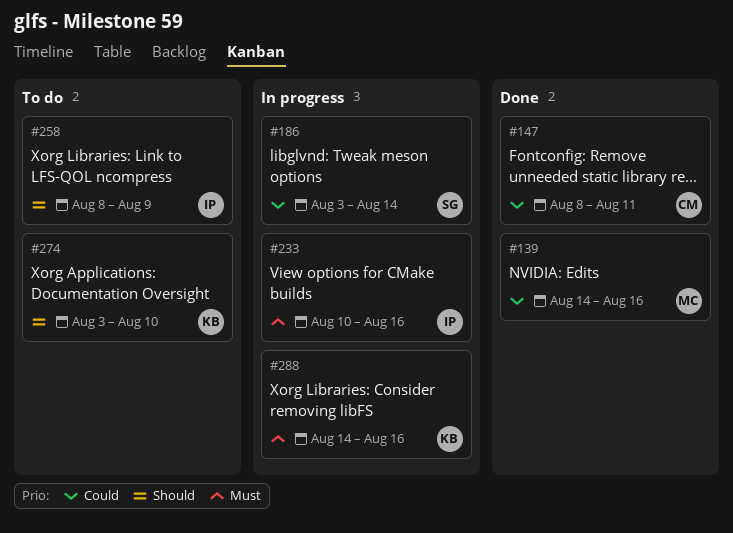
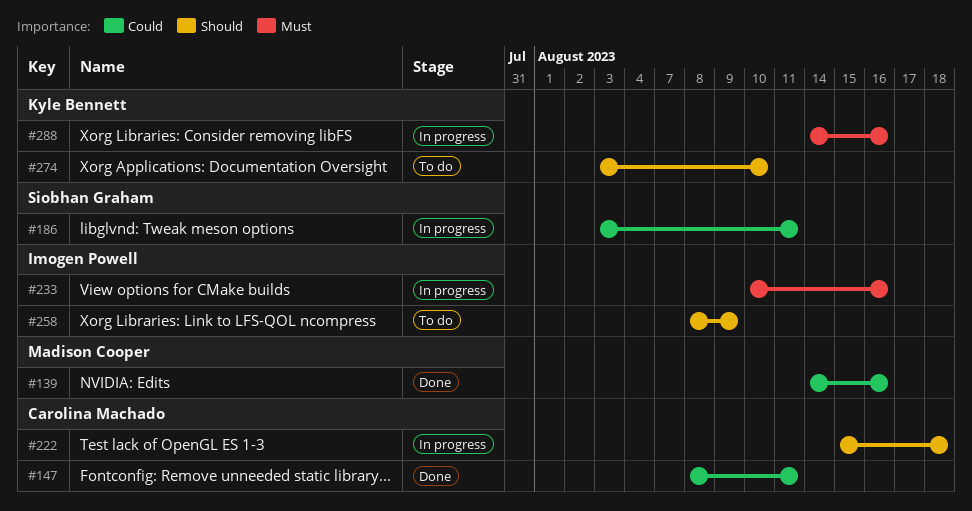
#186, due: Aug 14 -> Aug 11
#222: none -> present

